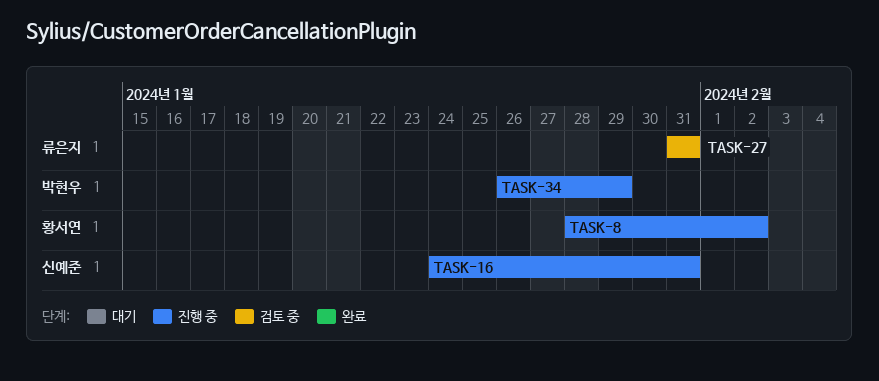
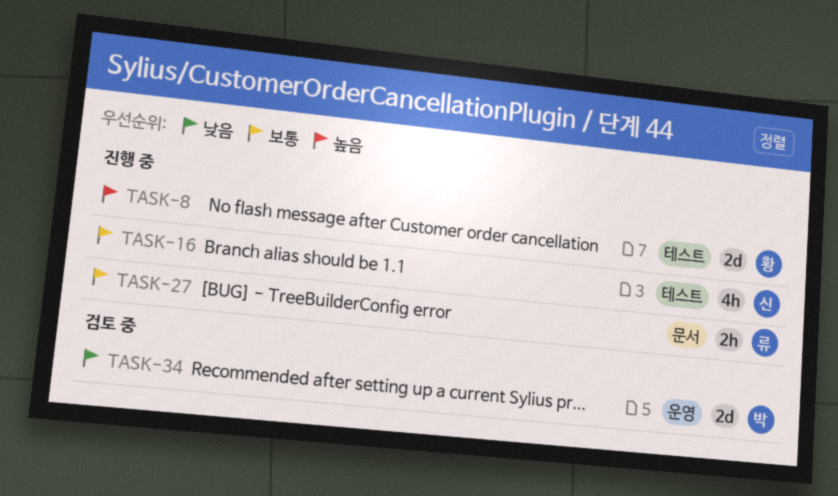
TASK-27, status: 검토 중 -> 진행 중
TASK-34, status: 진행 중 -> 검토 중

